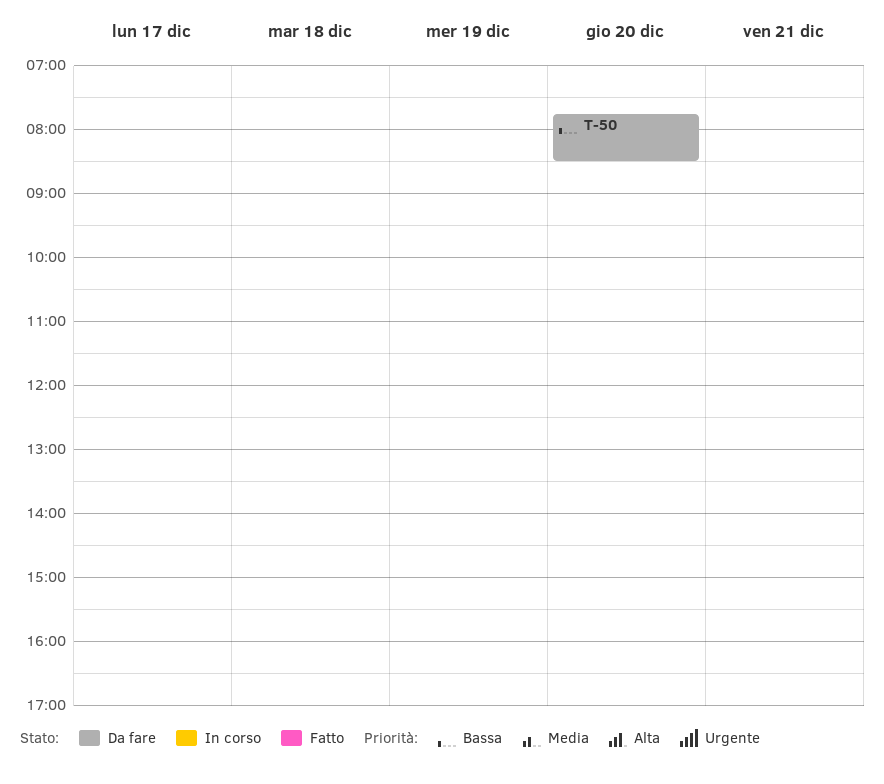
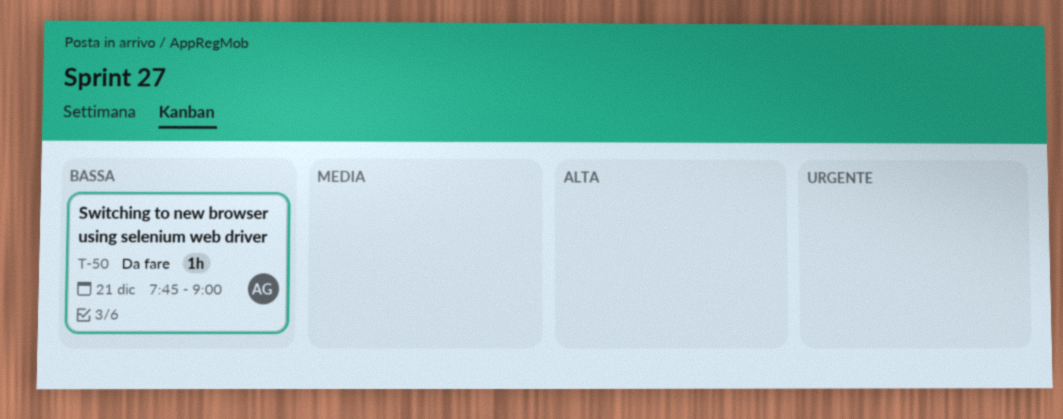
T-50, day: Dec 20 -> Dec 21
T-50, ends: 08:30 -> 09:00

